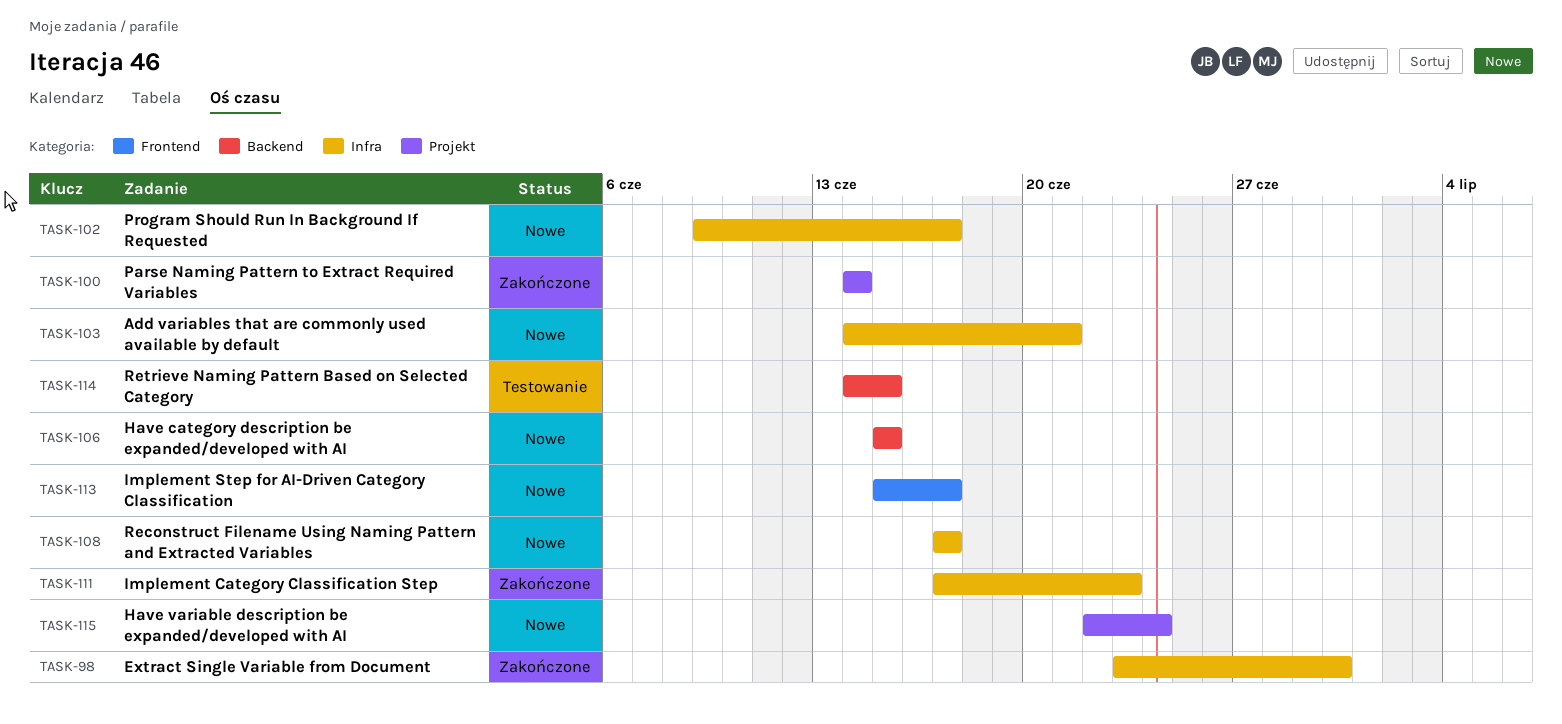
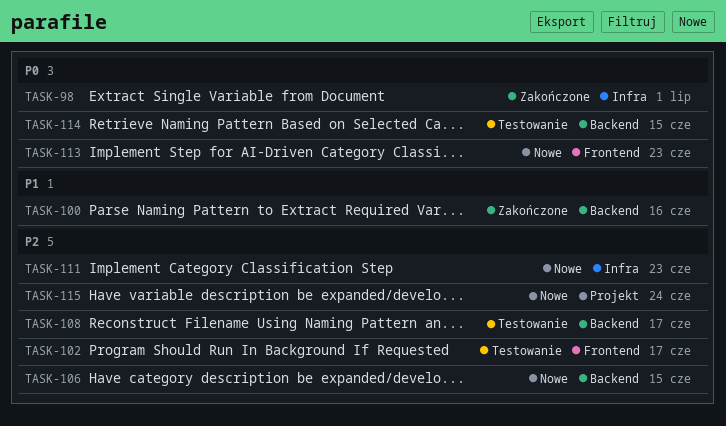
TASK-98, due: Jun 30 -> Jul 1
TASK-100, label: Projekt -> Backend
TASK-100, due: Jun 14 -> Jun 16
TASK-102, status: Nowe -> Testowanie
TASK-102, label: Infra -> Frontend
TASK-103: present -> none
TASK-108, status: Nowe -> Testowanie
TASK-108, label: Infra -> Backend
TASK-111, status: Zakończone -> Nowe
TASK-113, due: Jun 17 -> Jun 23

